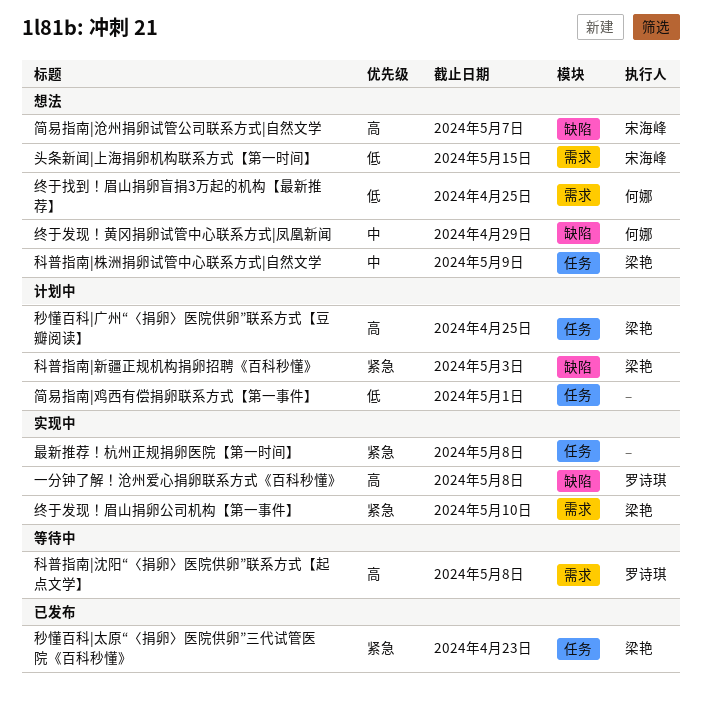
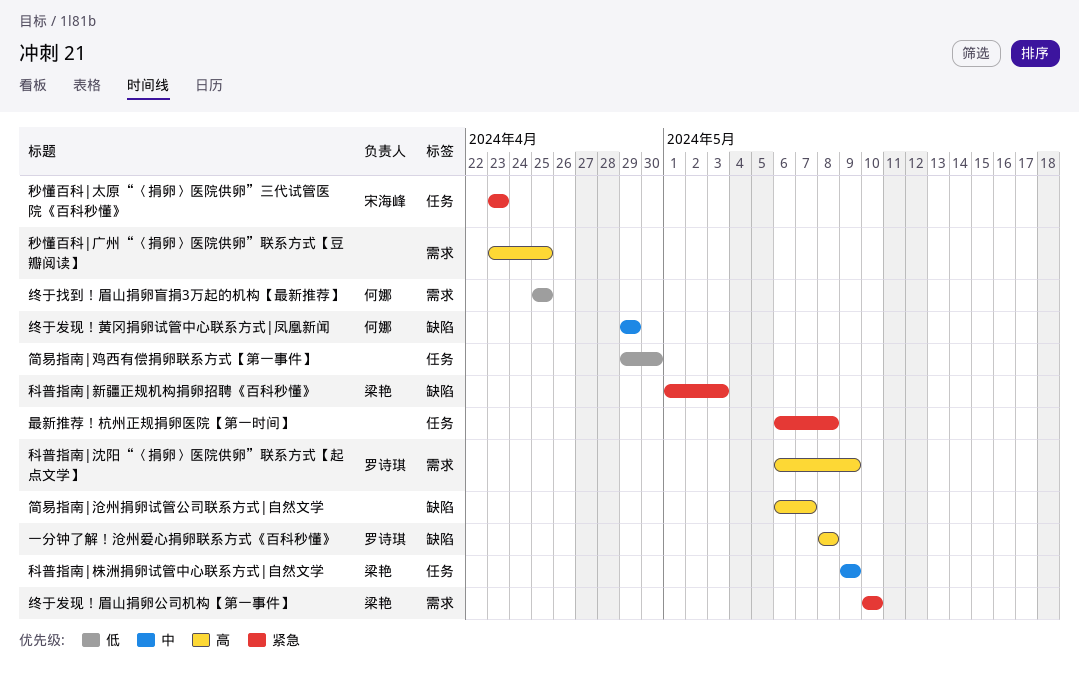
头条新闻|上海捐卵机构联系方式【第一时间】: present -> none
科普指南|沈阳“〈捐卵〉医院供卵”联系方式【起点文学】, due: May 8 -> May 9
秒懂百科|太原“〈捐卵〉医院供卵”三代试管医院《百科秒懂》, owner: 梁艳 -> 宋海峰
秒懂百科|广州“〈捐卵〉医院供卵”联系方式【豆瓣阅读】, owner: 梁艳 -> none
秒懂百科|广州“〈捐卵〉医院供卵”联系方式【豆瓣阅读】, label: 任务 -> 需求
简易指南|沧州捐卵试管公司联系方式|自然文学, owner: 宋海峰 -> none
简易指南|鸡西有偿捐卵联系方式【第一事件】, due: May 1 -> Apr 30

